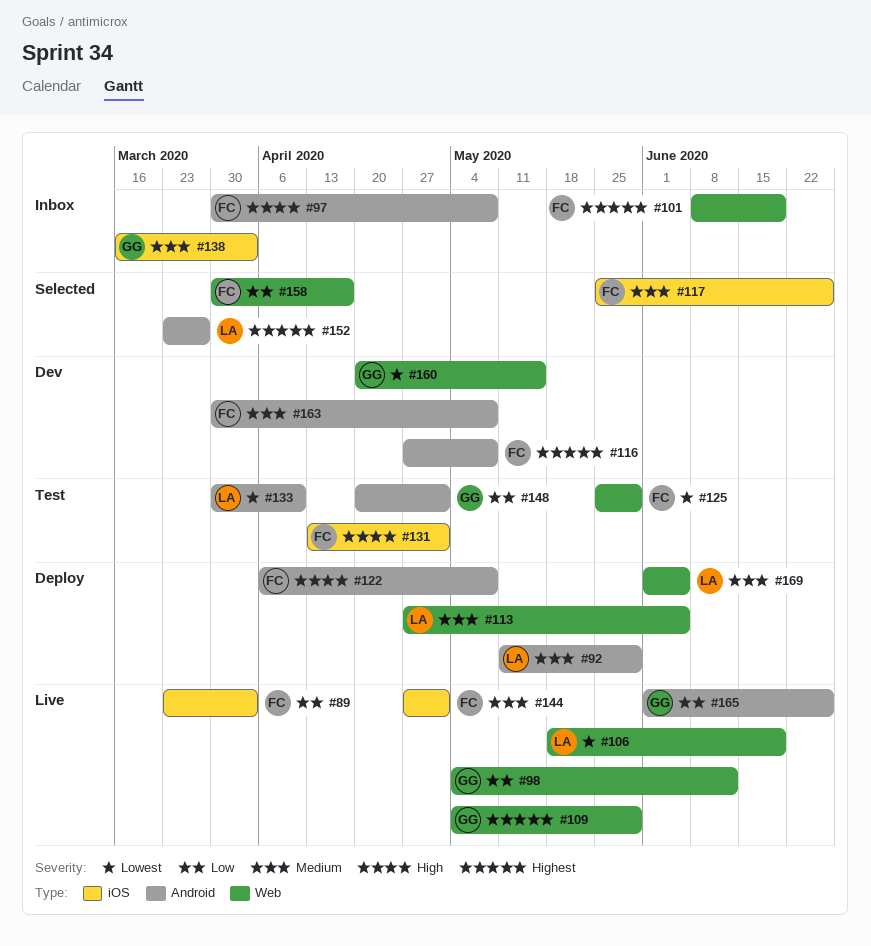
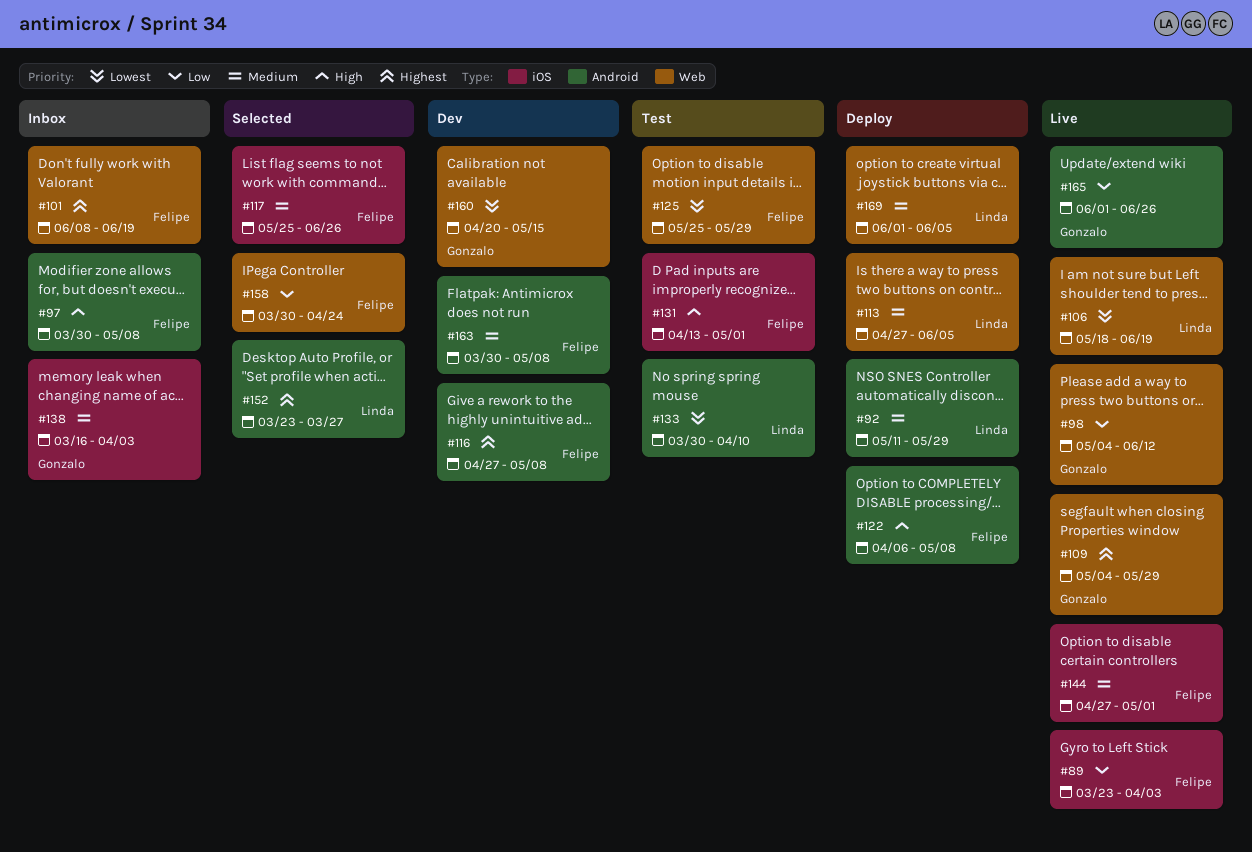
#148: present -> none
#158, due: Apr 17 -> Apr 24

